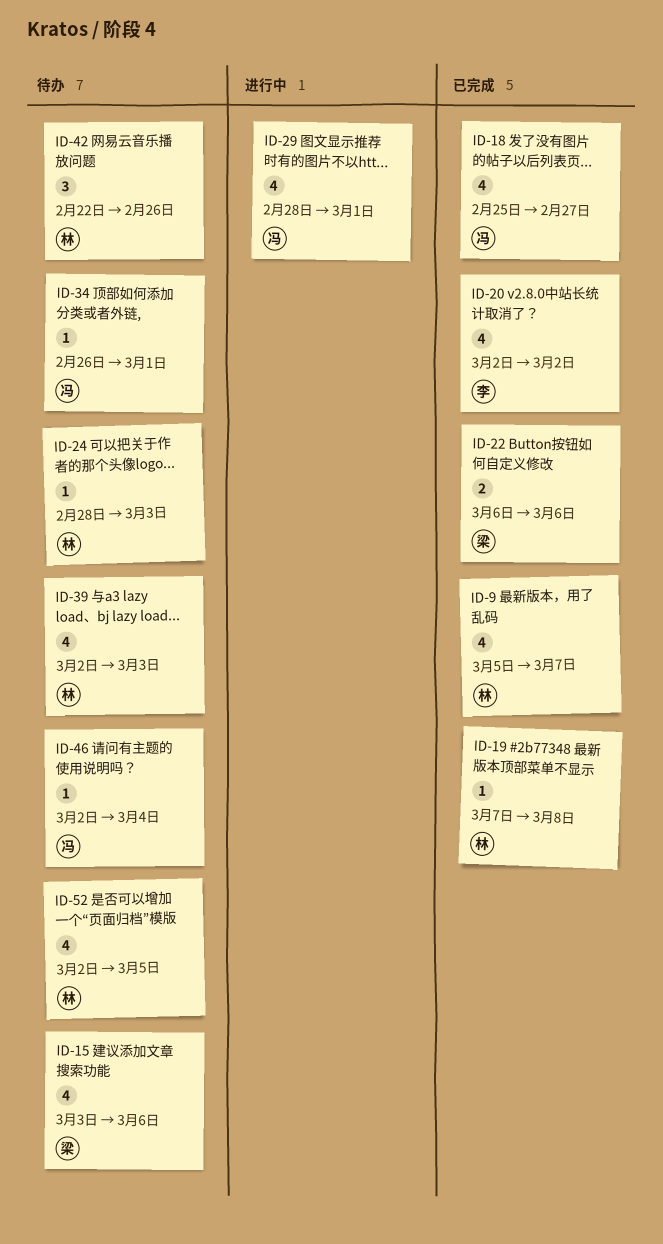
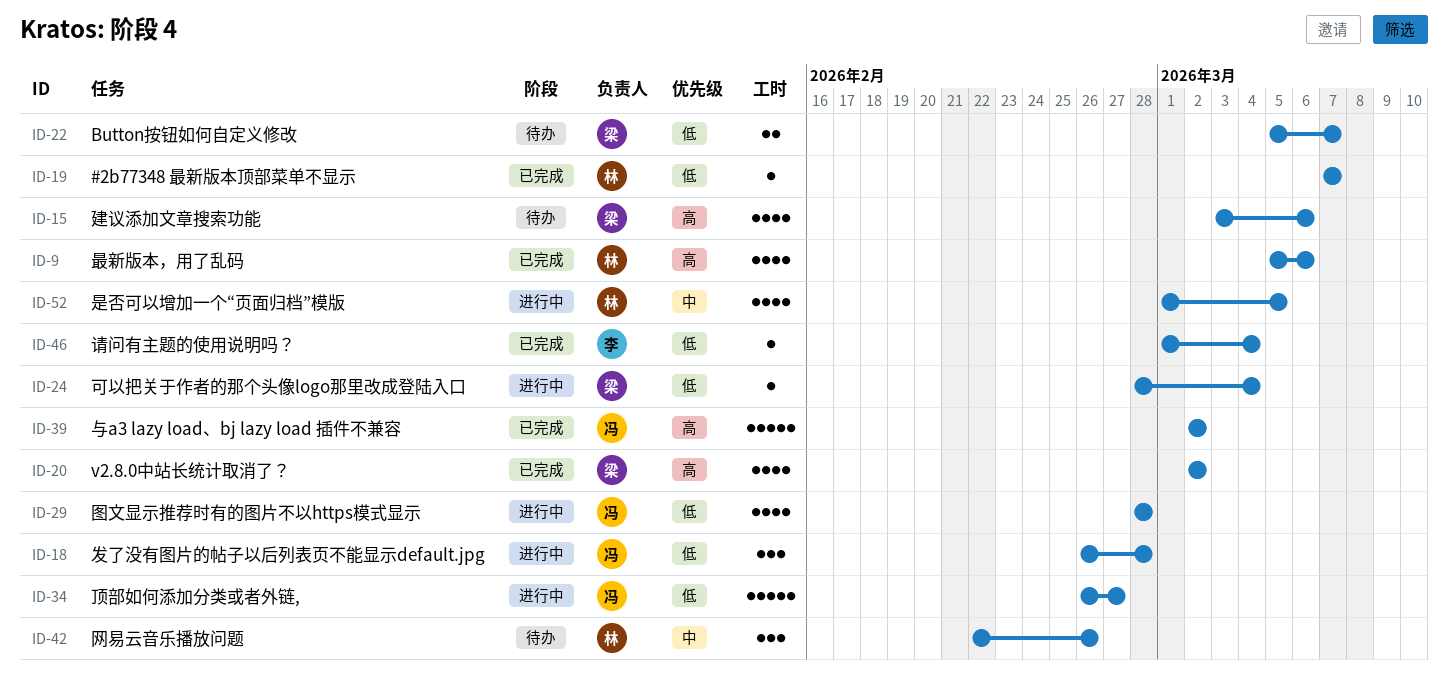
ID-9, due: Mar 7 -> Mar 6
ID-18, status: 已完成 -> 进行中
ID-18, estimate: 4 -> 3
ID-18, start: Feb 25 -> Feb 26
ID-18, due: Feb 27 -> Feb 28
ID-19, due: Mar 8 -> Mar 7
ID-20, owner: 李 -> 梁
ID-22, status: 已完成 -> 待办
ID-22, start: Mar 6 -> Mar 5
ID-22, due: Mar 6 -> Mar 7
ID-24, status: 待办 -> 进行中
ID-24, owner: 林 -> 梁
ID-24, due: Mar 3 -> Mar 4
ID-29, due: Mar 1 -> Feb 28
ID-34, status: 待办 -> 进行中
ID-34, estimate: 1 -> 5
ID-34, due: Mar 1 -> Feb 27
ID-39, status: 待办 -> 已完成
ID-39, owner: 林 -> 冯
ID-39, estimate: 4 -> 5
ID-39, due: Mar 3 -> Mar 2
ID-46, status: 待办 -> 已完成
ID-46, owner: 冯 -> 李
ID-46, start: Mar 2 -> Mar 1
ID-52, status: 待办 -> 进行中
ID-52, start: Mar 2 -> Mar 1

